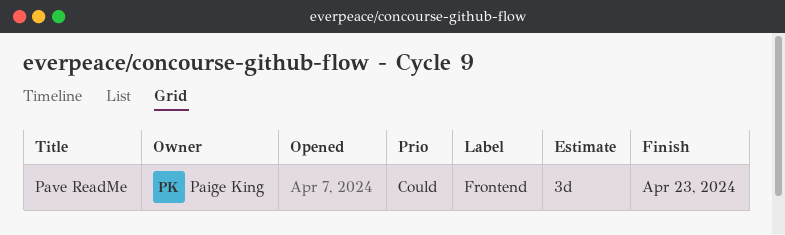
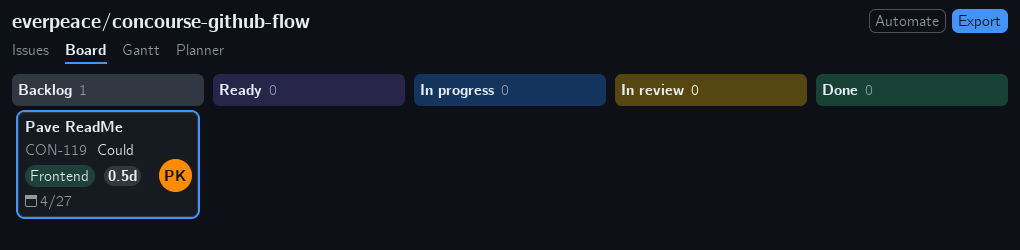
Pave ReadMe, estimate: 3d -> 0.5d
Pave ReadMe, due: Apr 23 -> Apr 27

